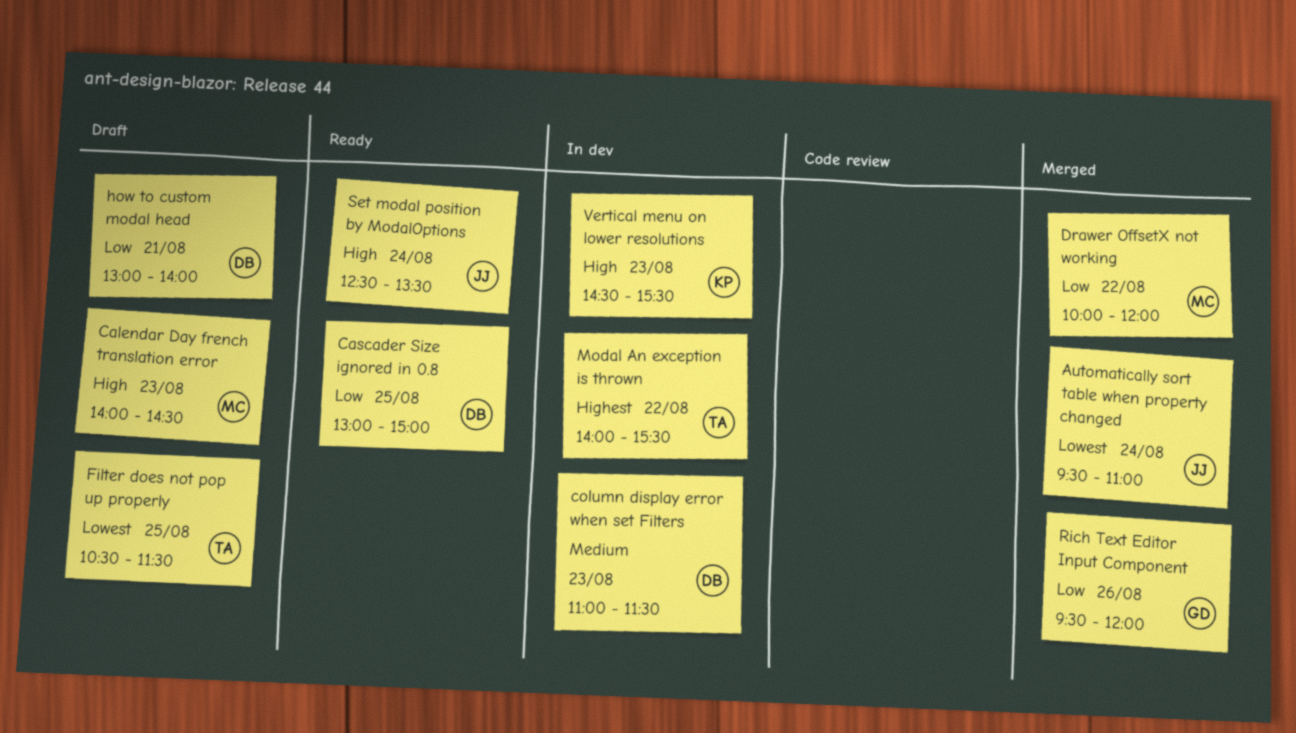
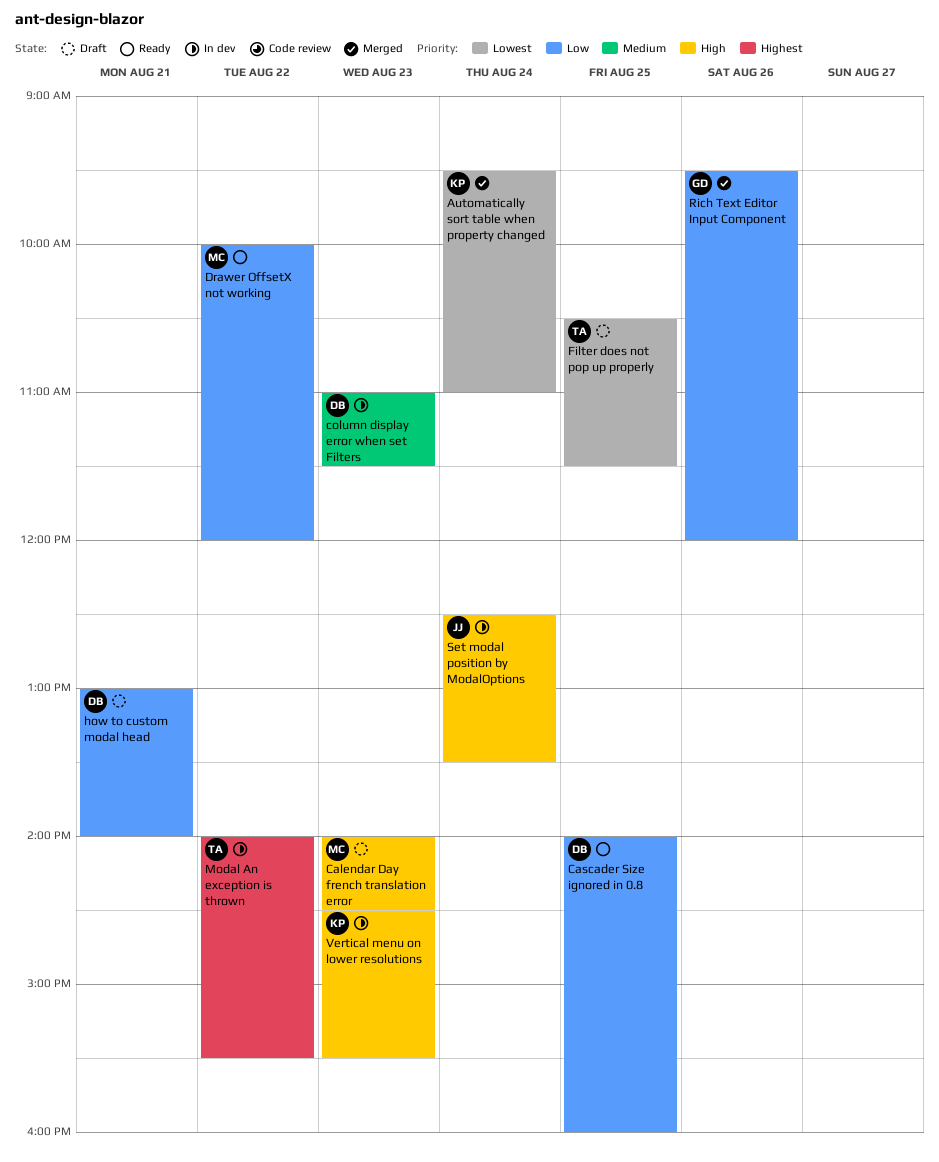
Automatically sort table when property changed, owner: JJ -> KP
Cascader Size ignored in 0.8, begins: 13:00 -> 14:00
Cascader Size ignored in 0.8, ends: 15:00 -> 16:00
Drawer OffsetX not working, status: Merged -> Ready
Set modal position by ModalOptions, status: Ready -> In dev

